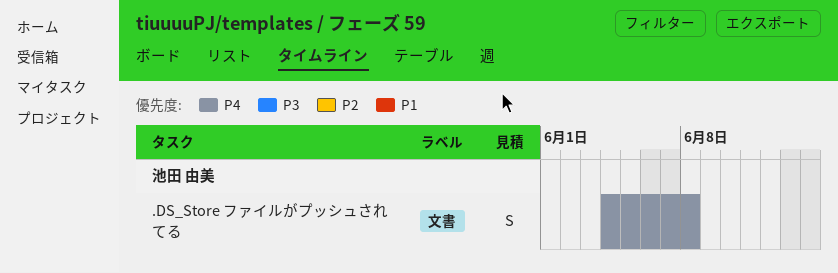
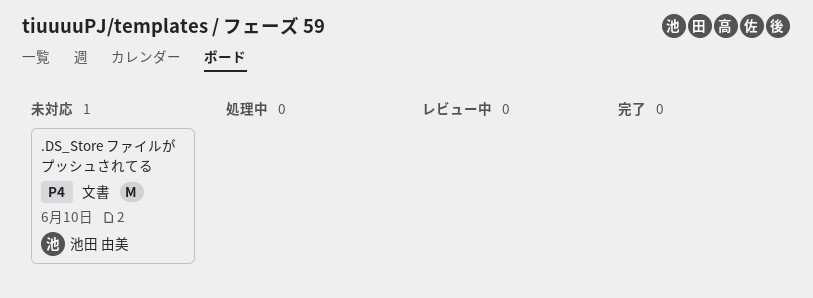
.DS_Store ファイルがプッシュされてる, estimate: S -> M
.DS_Store ファイルがプッシュされてる, due: Jun 8 -> Jun 10

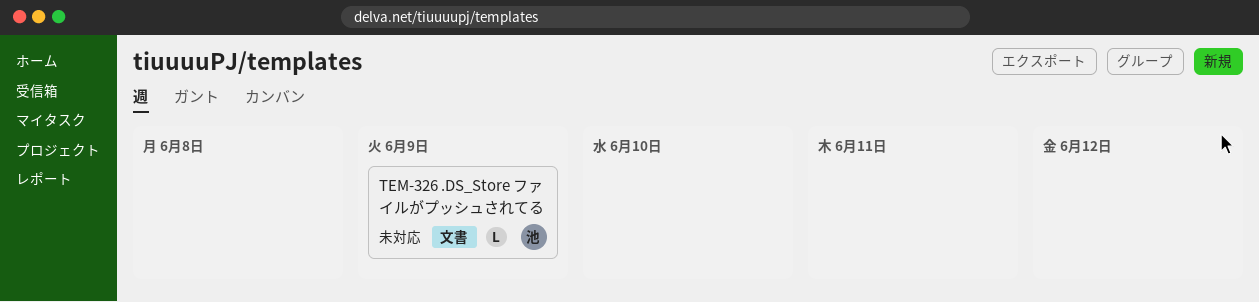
.DS_Store ファイルがプッシュされてる, estimate: M -> L
.DS_Store ファイルがプッシュされてる, due: Jun 10 -> Jun 9

